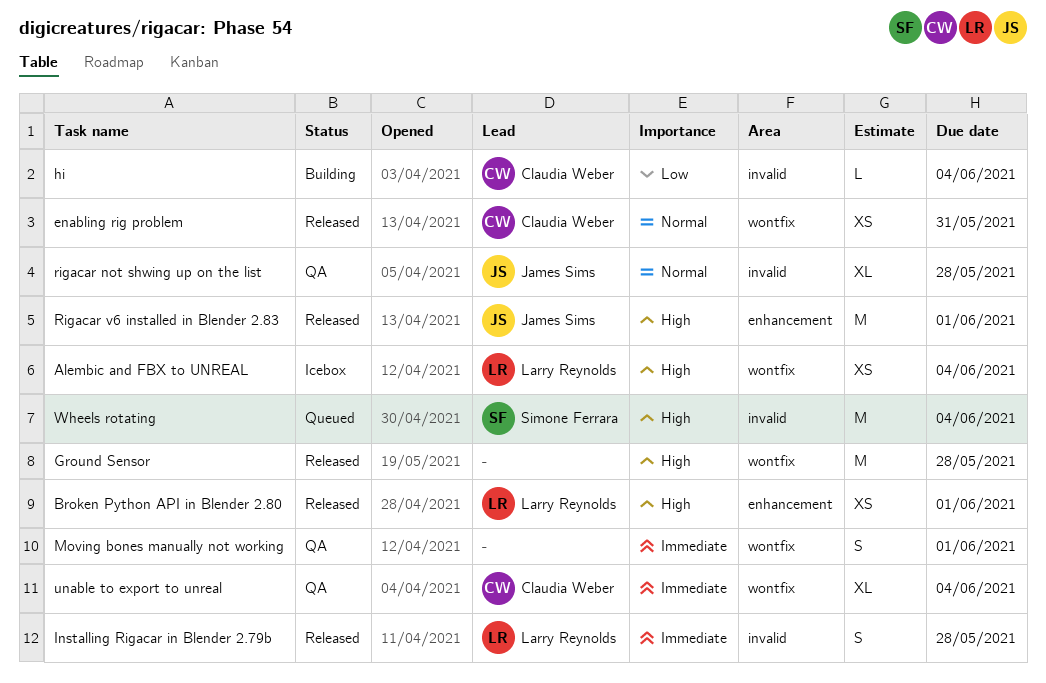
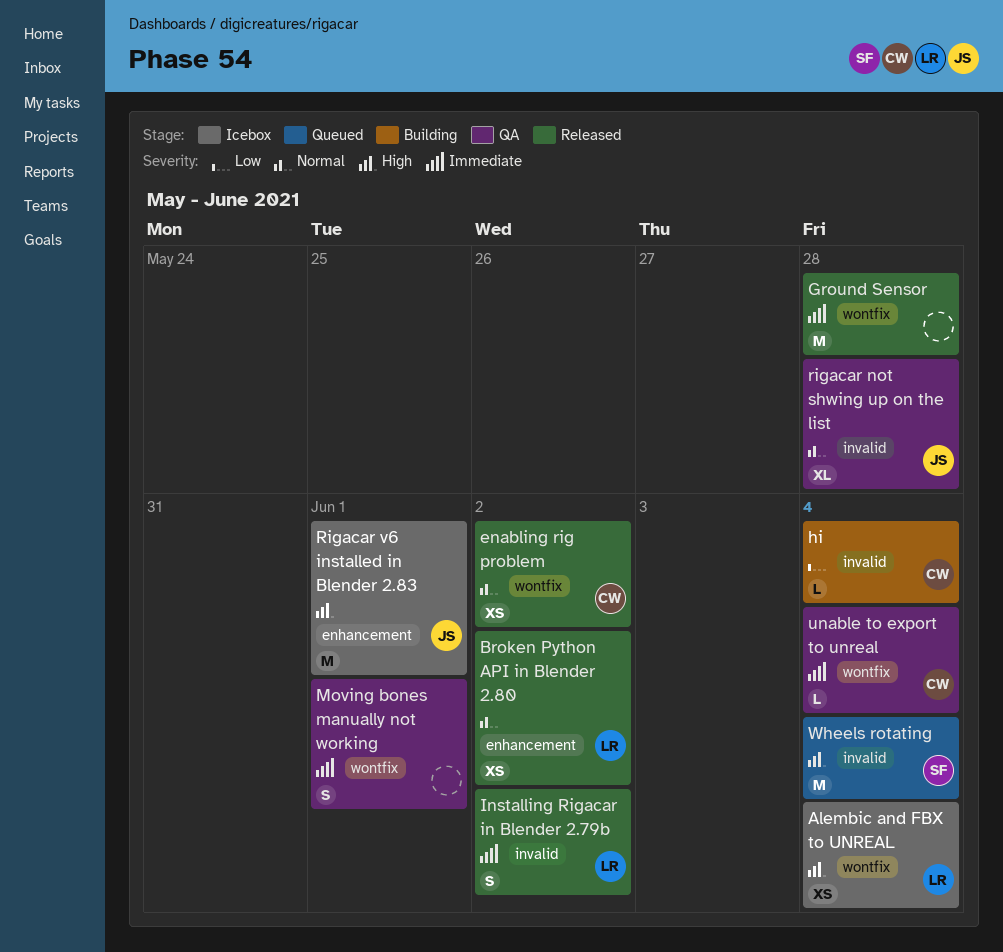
Broken Python API in Blender 2.80, priority: High -> Normal
Broken Python API in Blender 2.80, due: Jun 1 -> Jun 2
enabling rig problem, due: May 31 -> Jun 2
Ground Sensor, priority: High -> Immediate
Installing Rigacar in Blender 2.79b, due: May 28 -> Jun 2
Rigacar v6 installed in Blender 2.83, status: Released -> Icebox
unable to export to unreal, estimate: XL -> L

